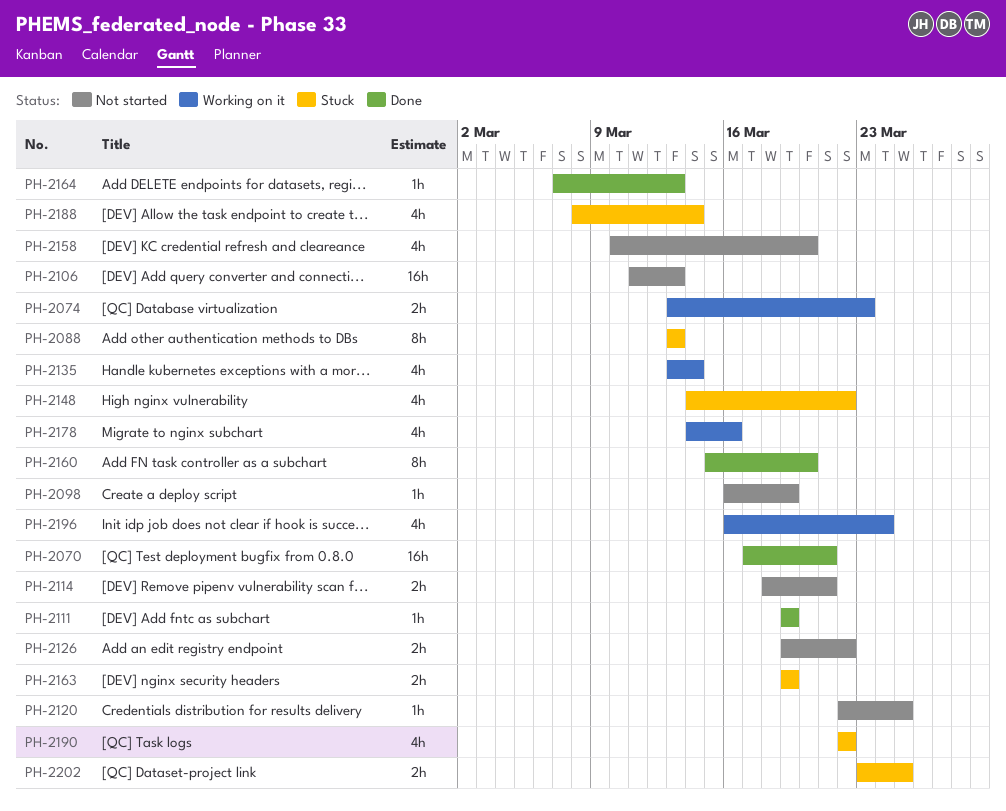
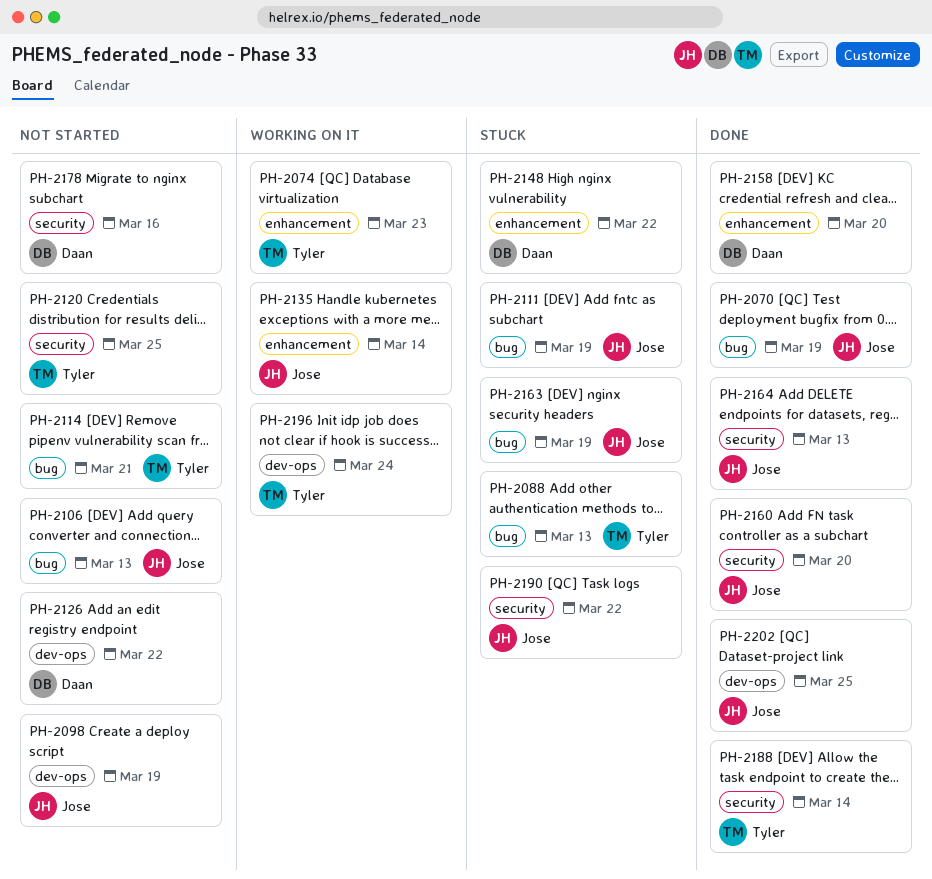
PH-2070, due: Mar 21 -> Mar 19
PH-2111, status: Done -> Stuck
PH-2158, status: Not started -> Done
PH-2178, status: Working on it -> Not started
PH-2188, status: Stuck -> Done
PH-2202, status: Stuck -> Done

